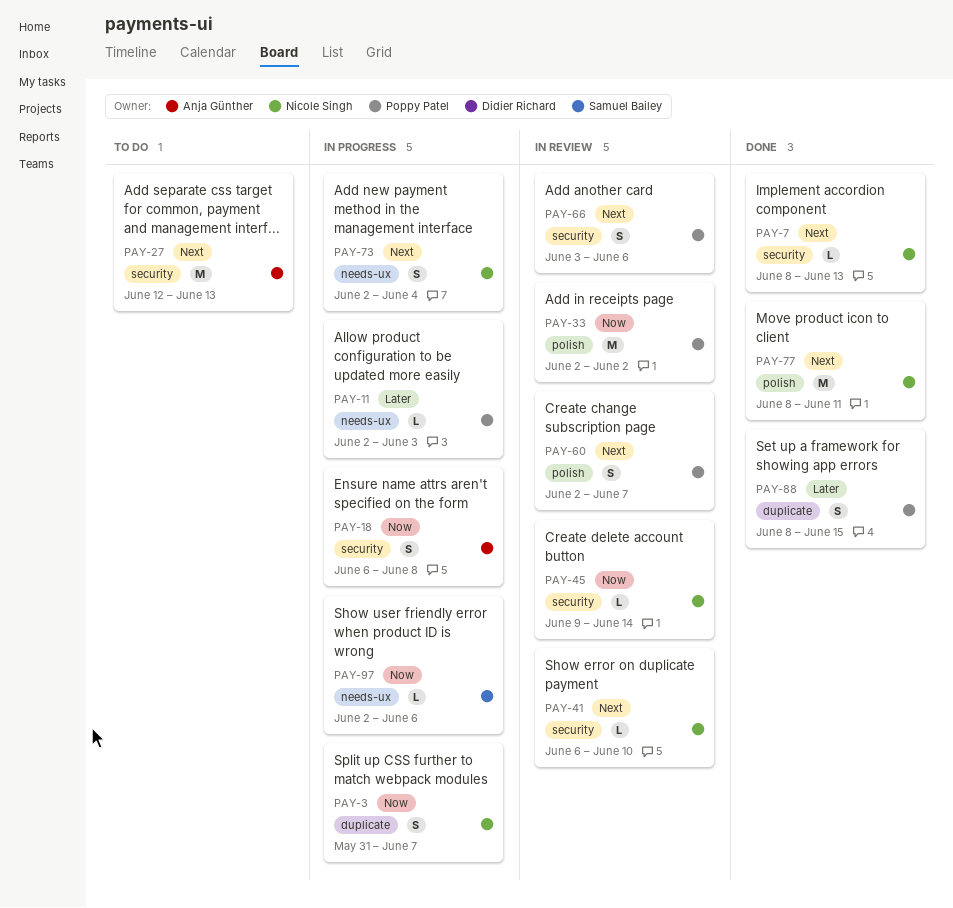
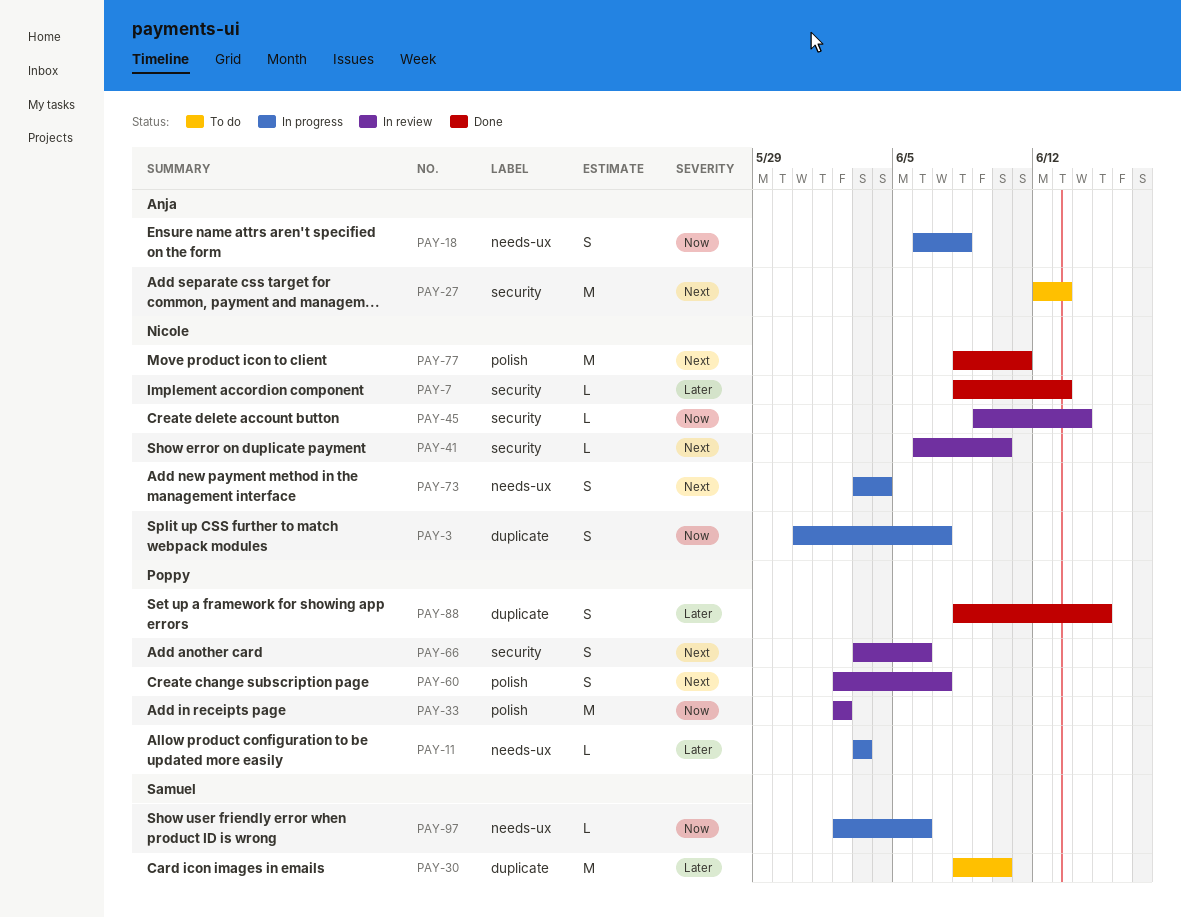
PAY-7, priority: Next -> Later
PAY-11, start: Jun 2 -> Jun 3
PAY-18, label: security -> needs-ux
PAY-30: none -> present
PAY-73, start: Jun 2 -> Jun 3

